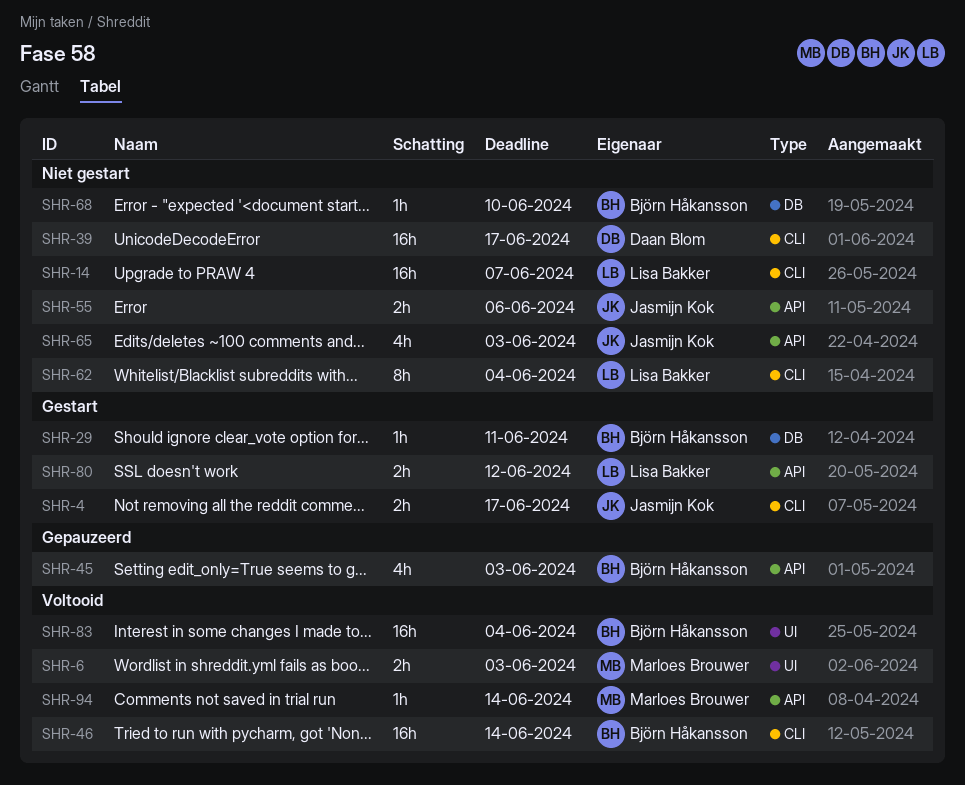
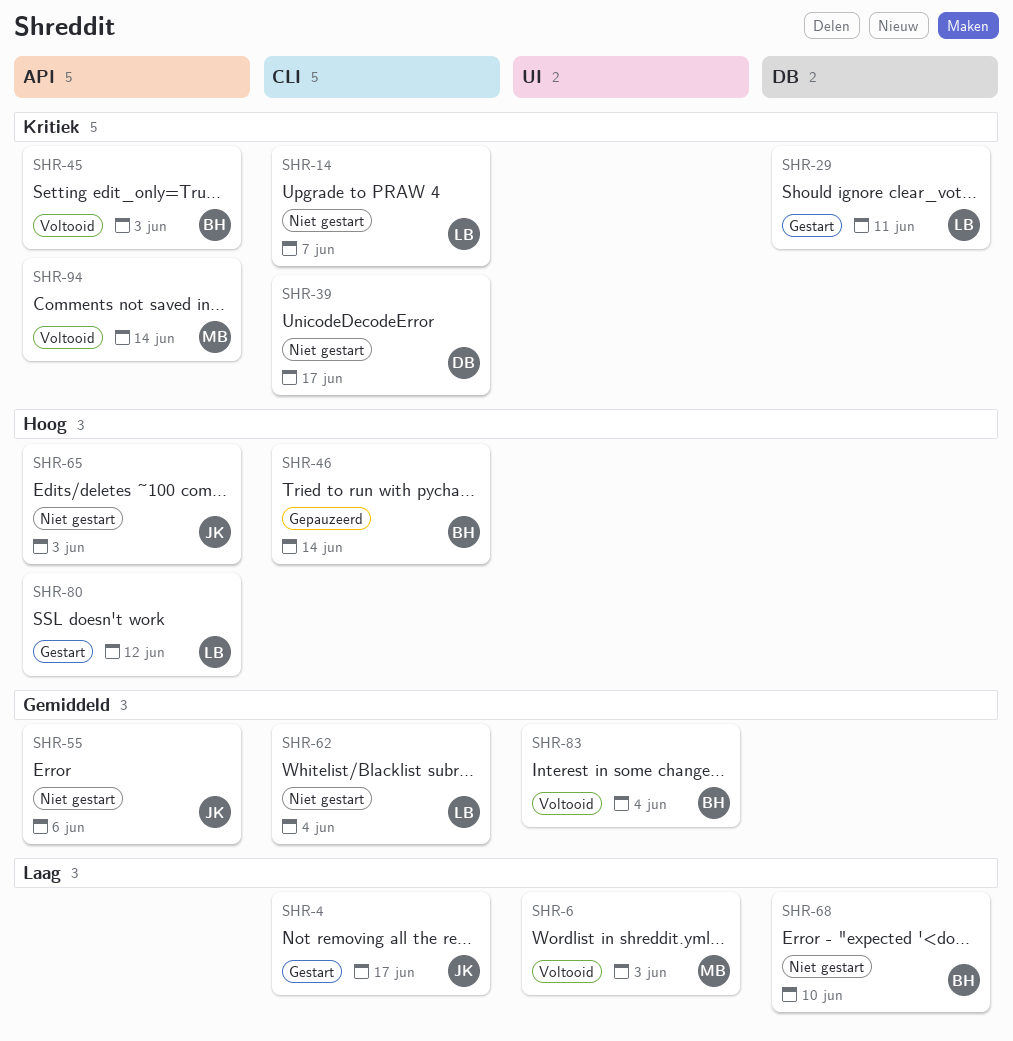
SHR-29, owner: Björn Håkansson -> Lisa Bakker
SHR-45, status: Gepauzeerd -> Voltooid
SHR-46, status: Voltooid -> Gepauzeerd

